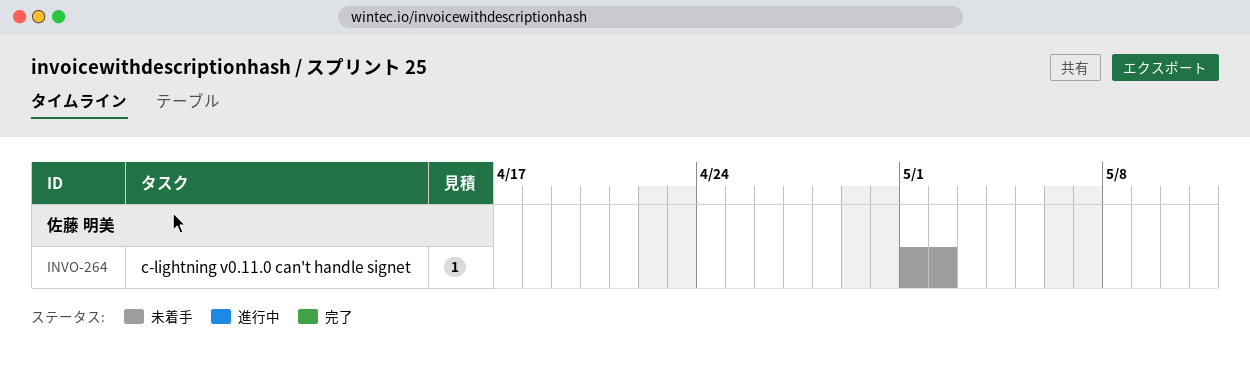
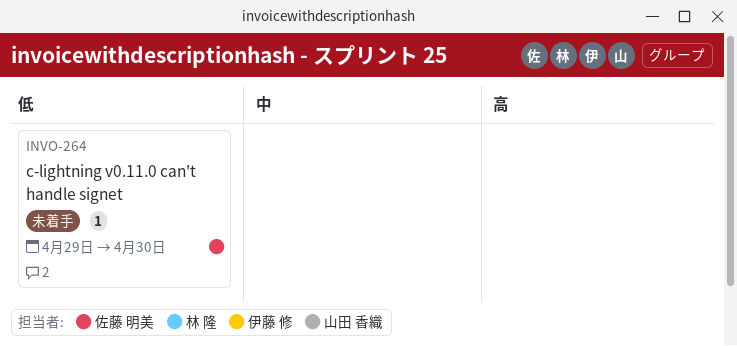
INVO-264, start: May 1 -> Apr 29
INVO-264, due: May 2 -> Apr 30

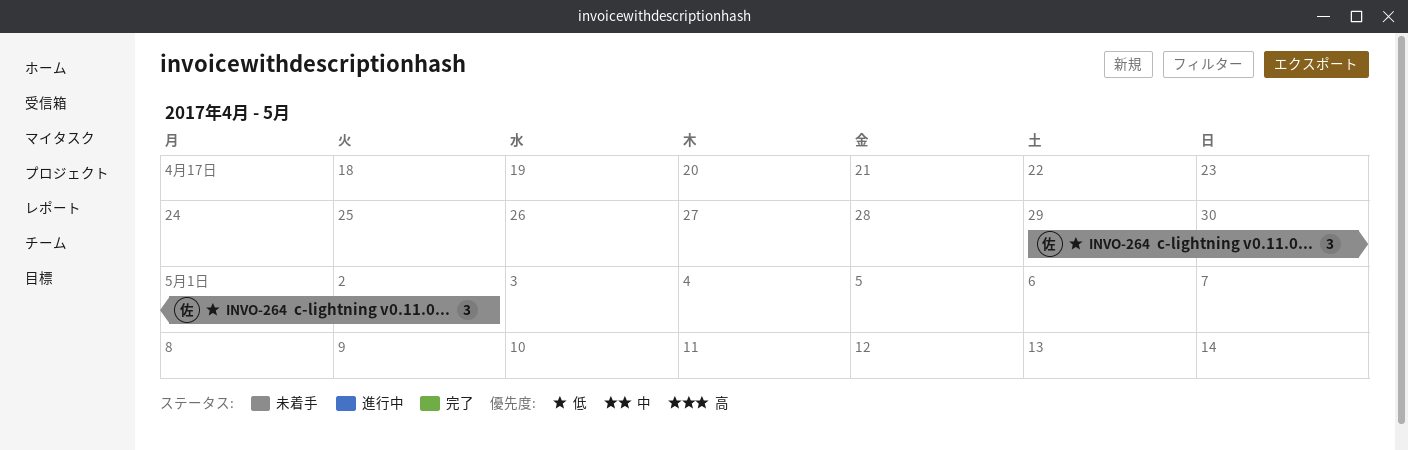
INVO-264, estimate: 1 -> 3
INVO-264, due: Apr 30 -> May 2

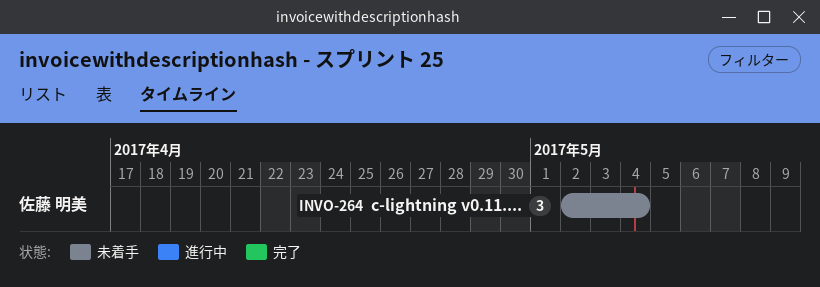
INVO-264, start: Apr 29 -> May 2
INVO-264, due: May 2 -> May 4

